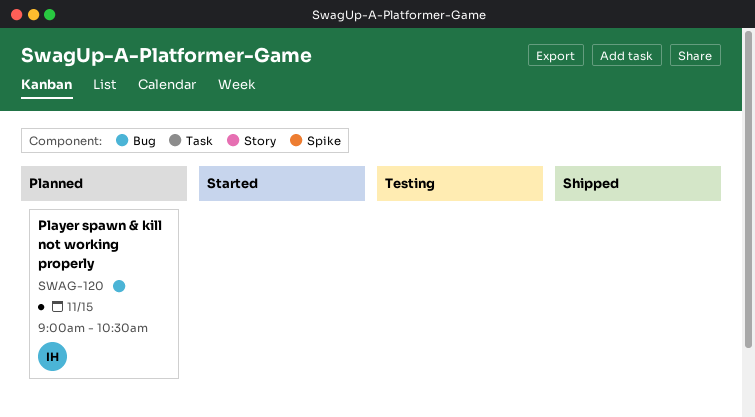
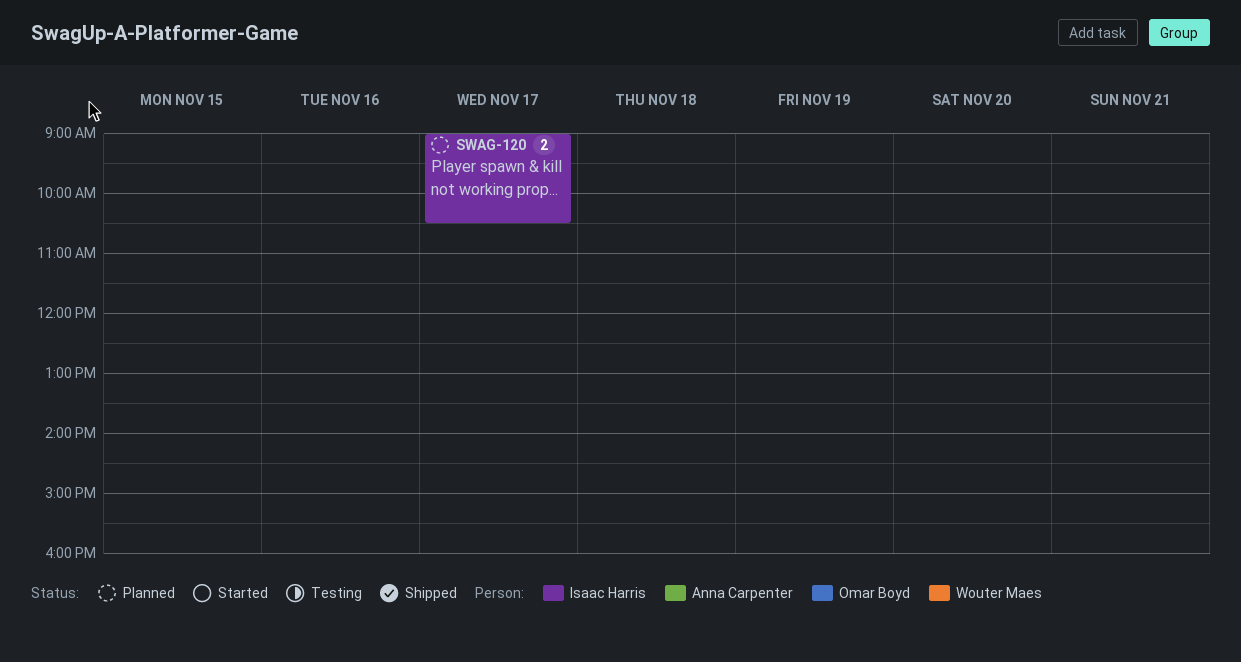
SWAG-120, estimate: 1 -> 2
SWAG-120, day: Nov 15 -> Nov 17

